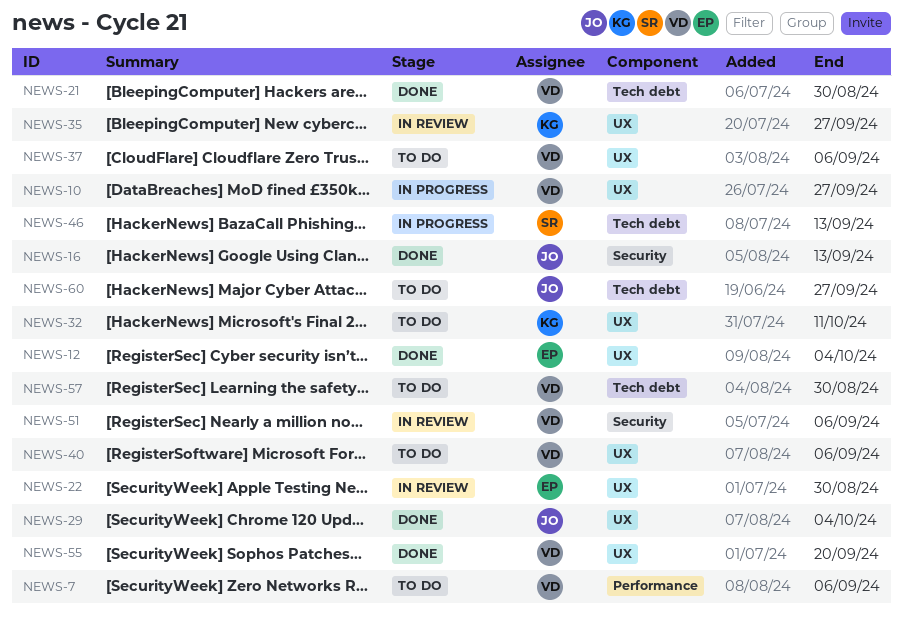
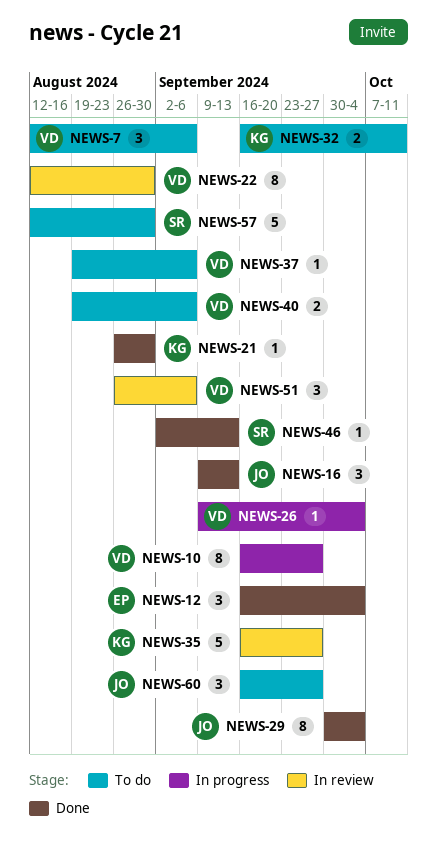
NEWS-21, owner: VD -> KG
NEWS-22, owner: EP -> VD
NEWS-26: none -> present
NEWS-46, status: In progress -> Done
NEWS-55: present -> none
NEWS-57, owner: VD -> SR

